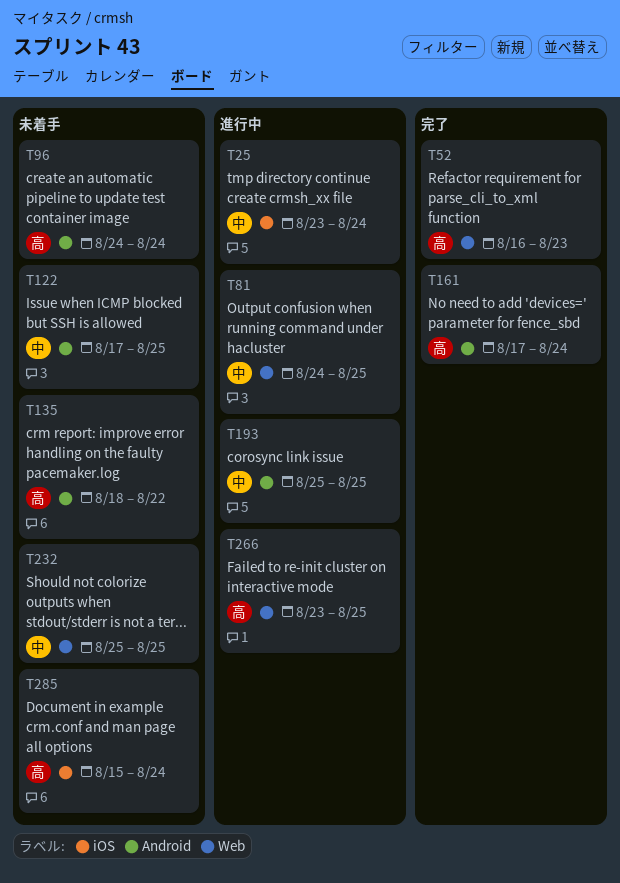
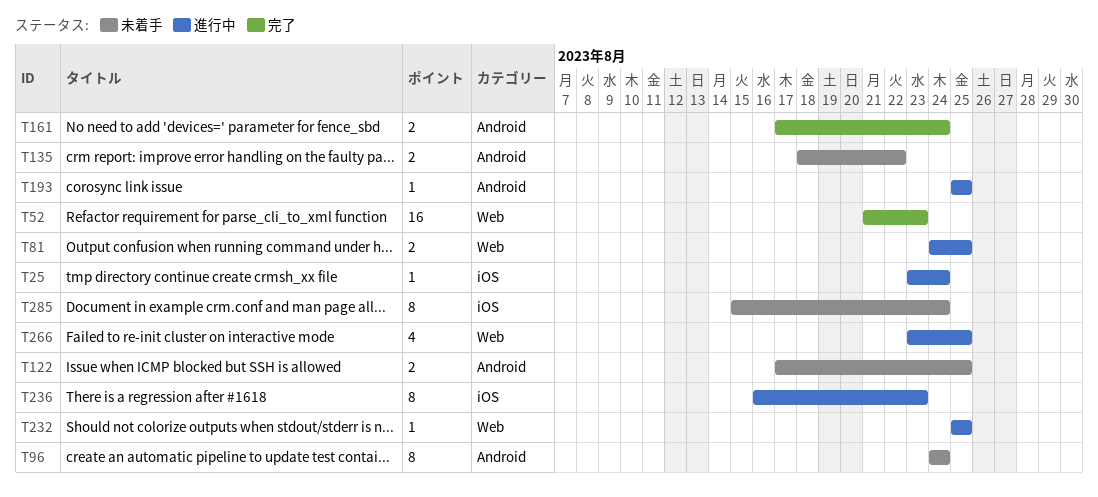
T52, start: Aug 16 -> Aug 21
T232, status: 未着手 -> 進行中
T236: none -> present

